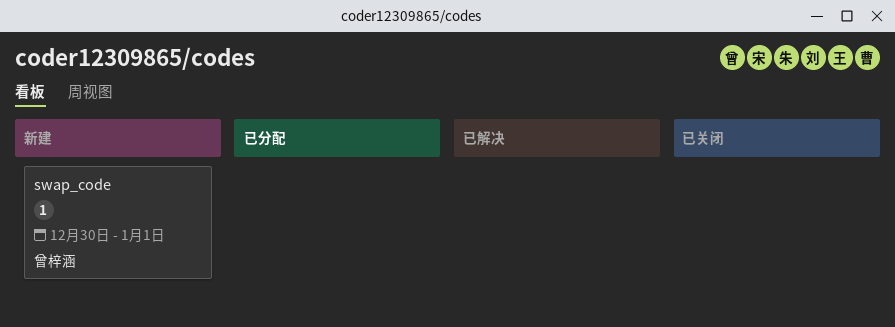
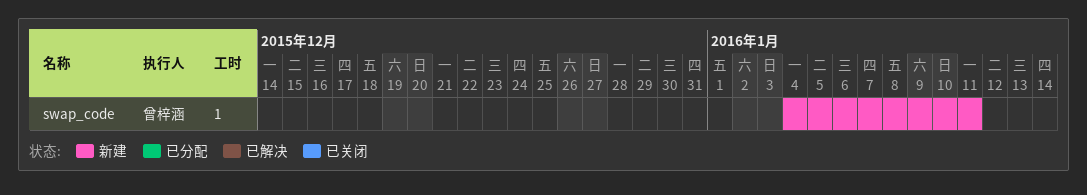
swap_code, start: Dec 30 -> Jan 4
swap_code, due: Jan 1 -> Jan 11

